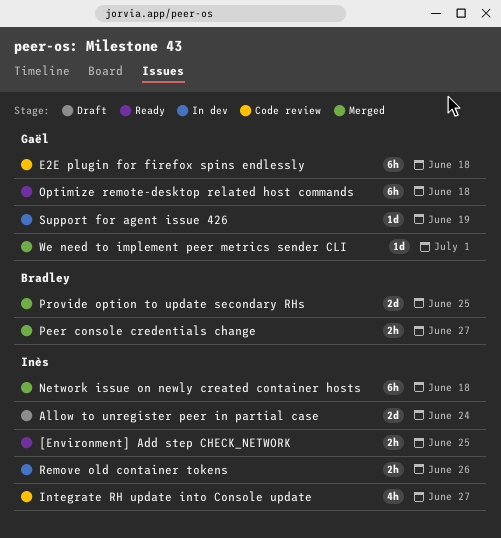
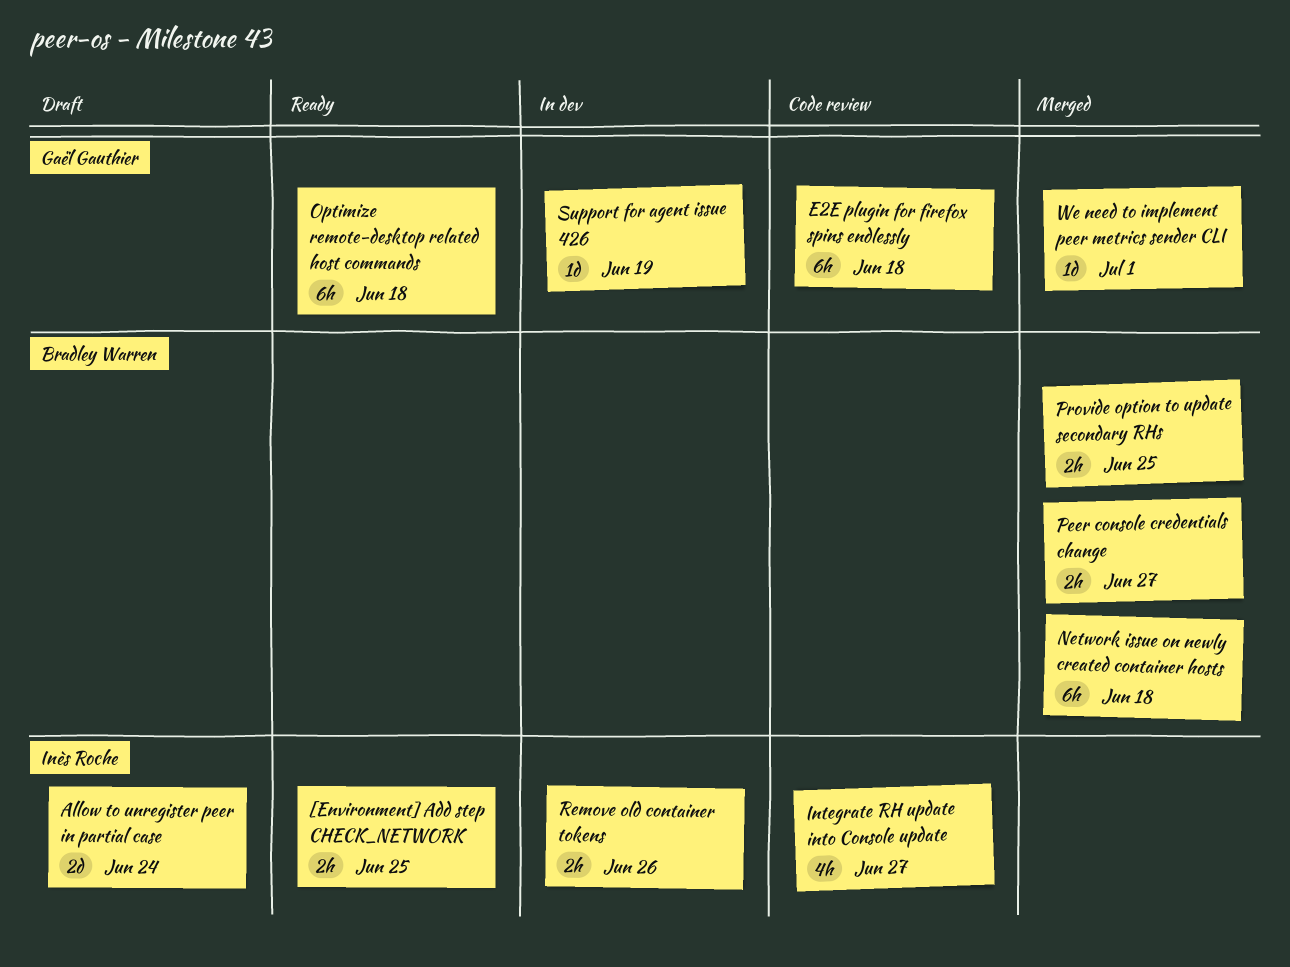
Network issue on newly created container hosts, owner: Inès Roche -> Bradley Warren
Provide option to update secondary RHs, estimate: 2d -> 2h

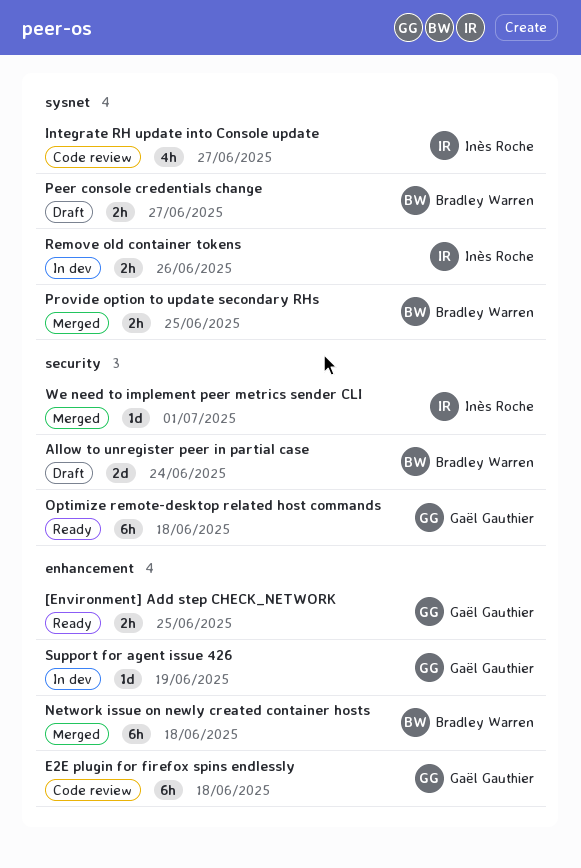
[Environment] Add step CHECK_NETWORK, owner: Inès Roche -> Gaël Gauthier
Allow to unregister peer in partial case, owner: Inès Roche -> Bradley Warren
Peer console credentials change, status: Merged -> Draft
We need to implement peer metrics sender CLI, owner: Gaël Gauthier -> Inès Roche

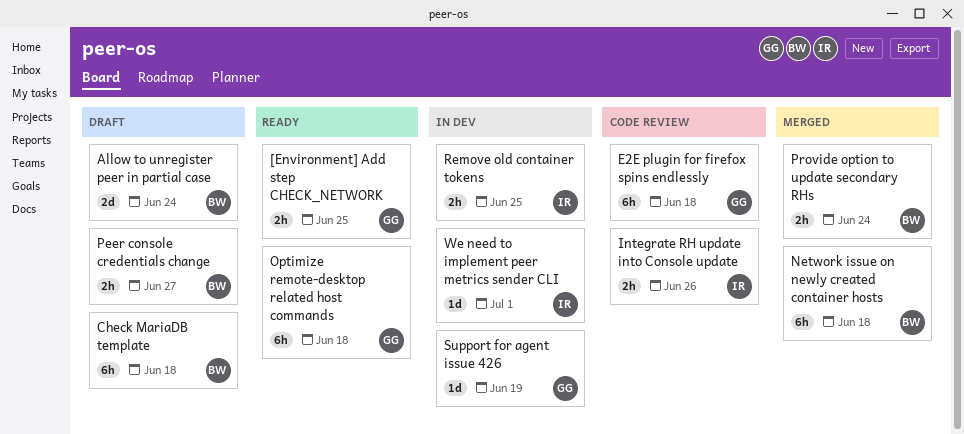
Check MariaDB template: none -> present
Integrate RH update into Console update, estimate: 4h -> 2h
Integrate RH update into Console update, due: Jun 27 -> Jun 26
Provide option to update secondary RHs, due: Jun 25 -> Jun 24
Remove old container tokens, due: Jun 26 -> Jun 25
We need to implement peer metrics sender CLI, status: Merged -> In dev

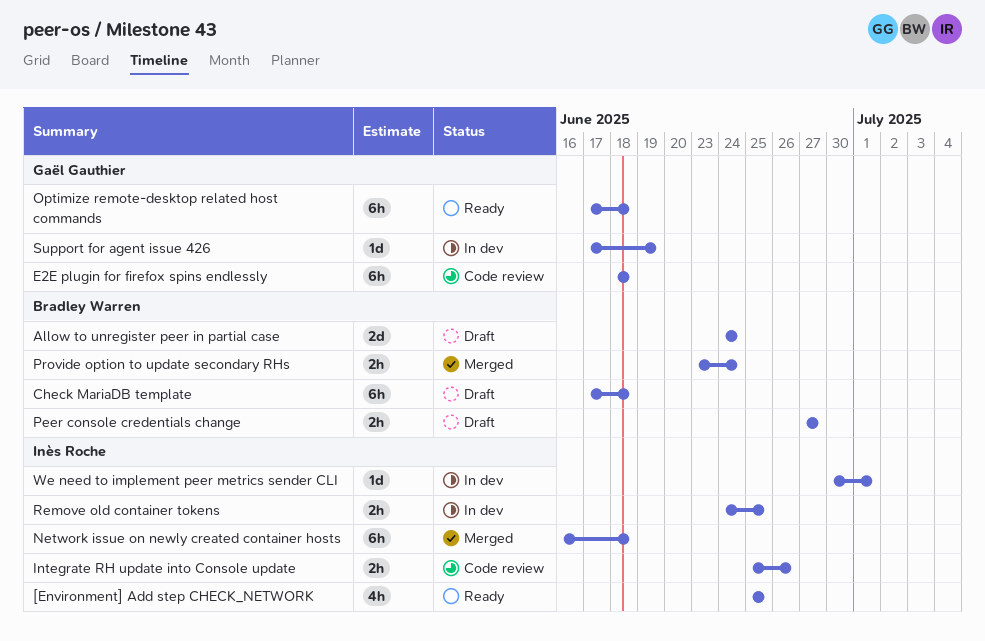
[Environment] Add step CHECK_NETWORK, owner: Gaël Gauthier -> Inès Roche
[Environment] Add step CHECK_NETWORK, estimate: 2h -> 4h
Network issue on newly created container hosts, owner: Bradley Warren -> Inès Roche

